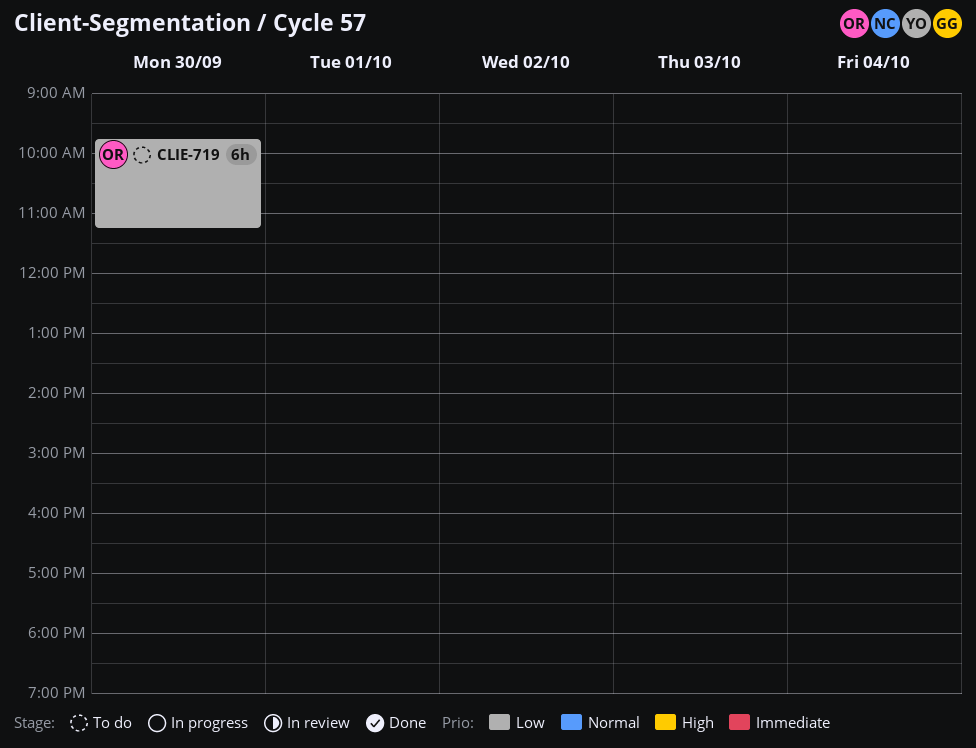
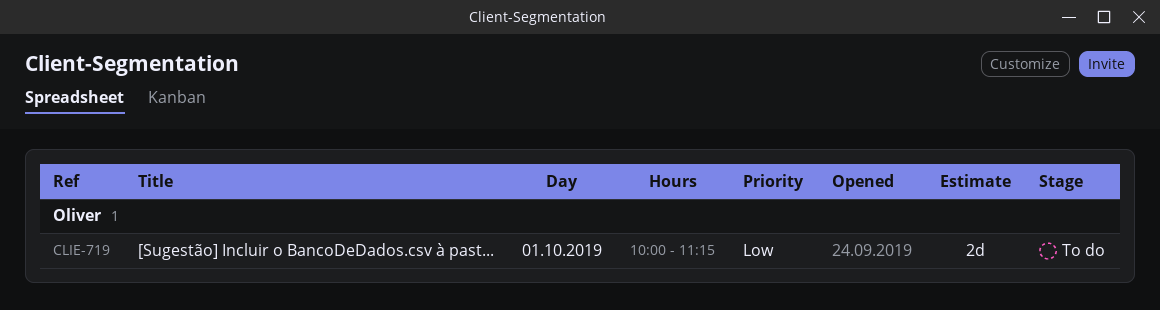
CLIE-719, estimate: 6h -> 2d
CLIE-719, day: Sep 30 -> Oct 1
CLIE-719, begins: 09:45 -> 10:00

